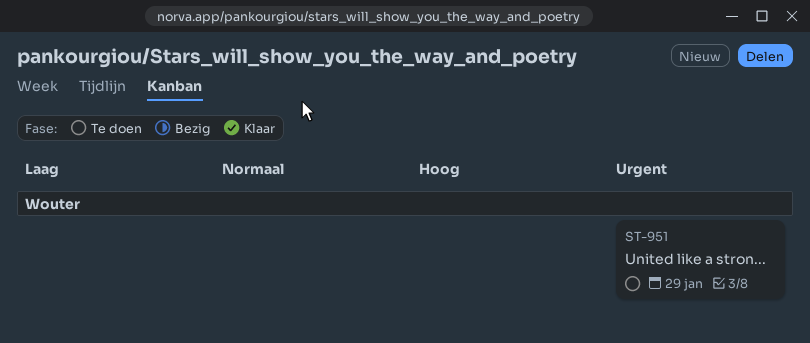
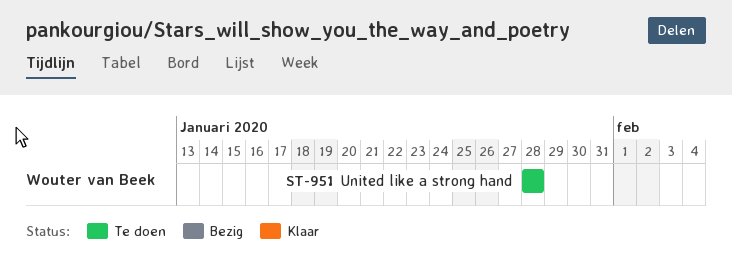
ST-951, due: Jan 29 -> Jan 28

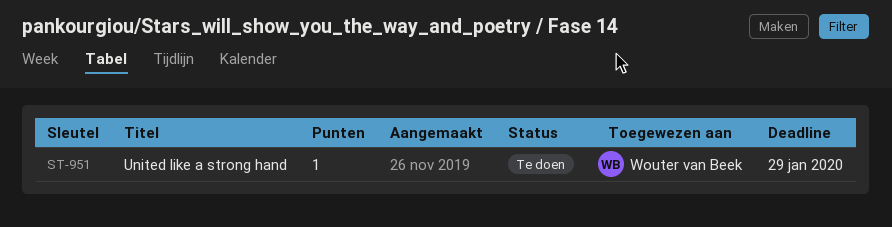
ST-951, due: Jan 28 -> Jan 29

